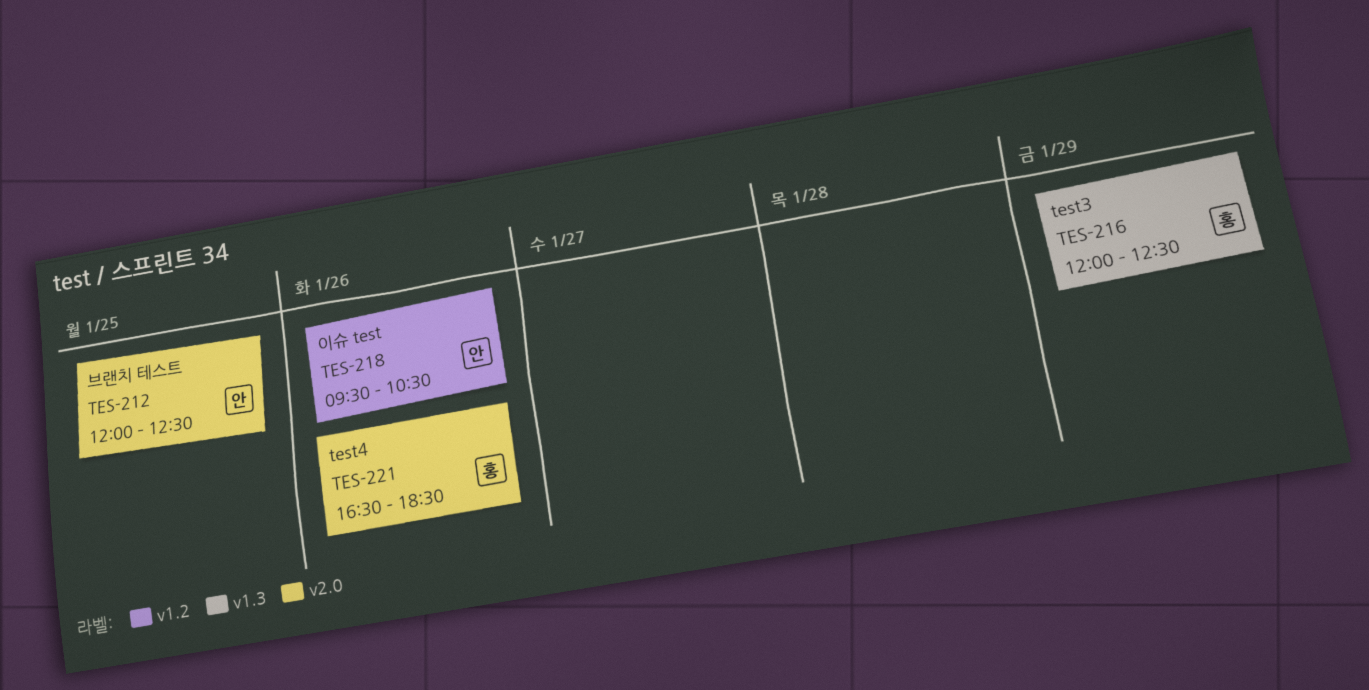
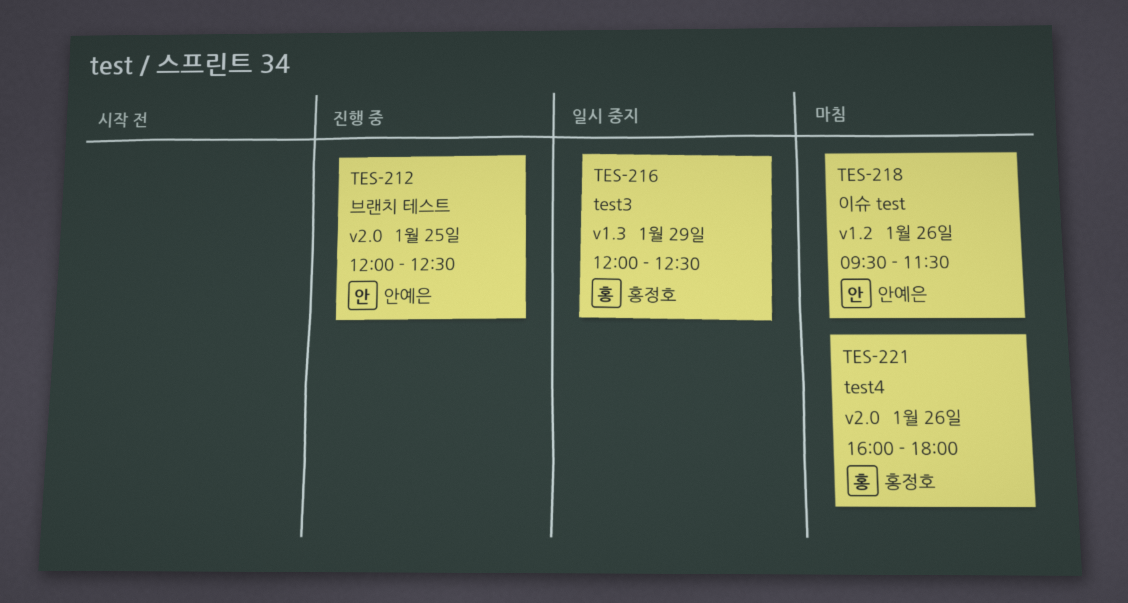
TES-218, ends: 10:30 -> 11:30
TES-221, begins: 16:30 -> 16:00
TES-221, ends: 18:30 -> 18:00

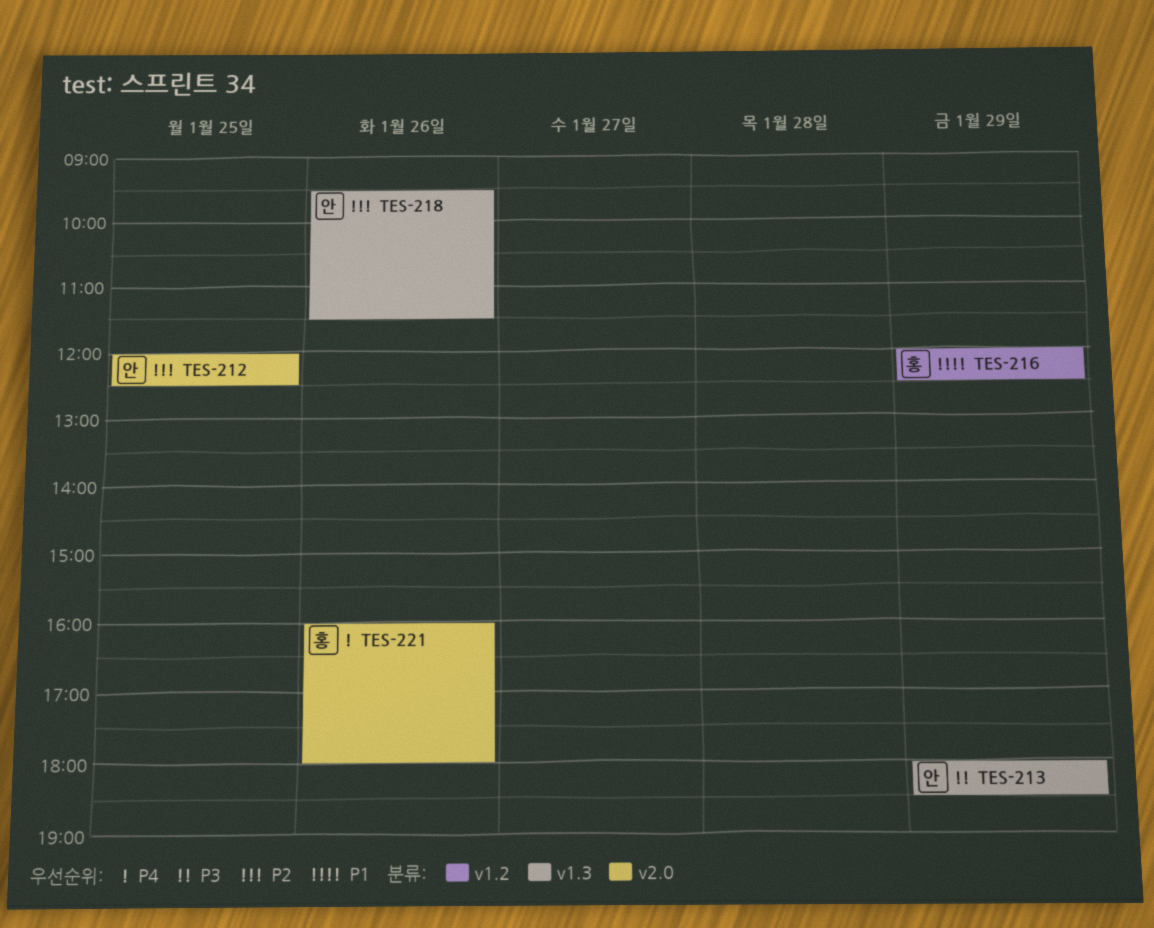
TES-213: none -> present
TES-216, label: v1.3 -> v1.2
TES-218, label: v1.2 -> v1.3

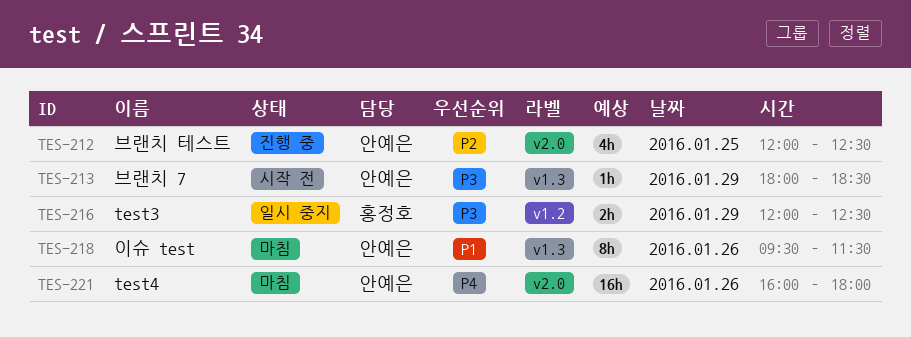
TES-216, priority: P1 -> P3
TES-218, priority: P2 -> P1
TES-221, owner: 홍정호 -> 안예은

